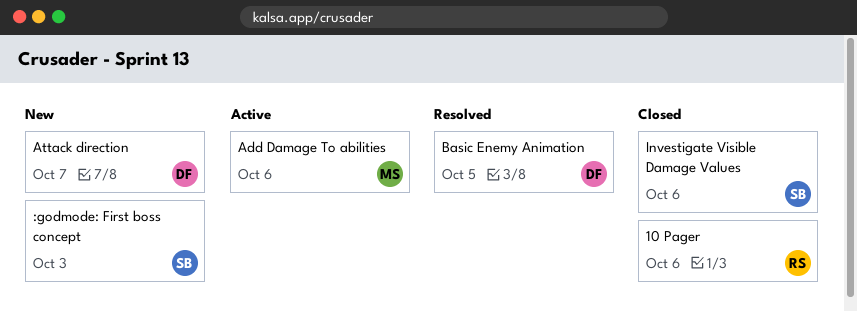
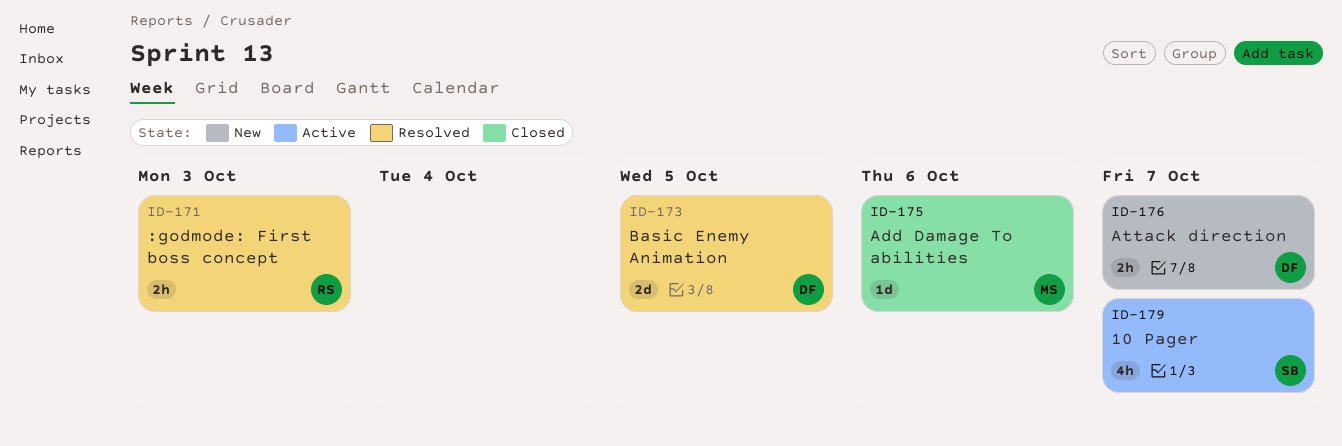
10 Pager, status: Closed -> Active
10 Pager, owner: RS -> SB
10 Pager, due: Oct 6 -> Oct 7
:godmode: First boss concept, status: New -> Resolved
:godmode: First boss concept, owner: SB -> RS
Add Damage To abilities, status: Active -> Closed
Investigate Visible Damage Values: present -> none

